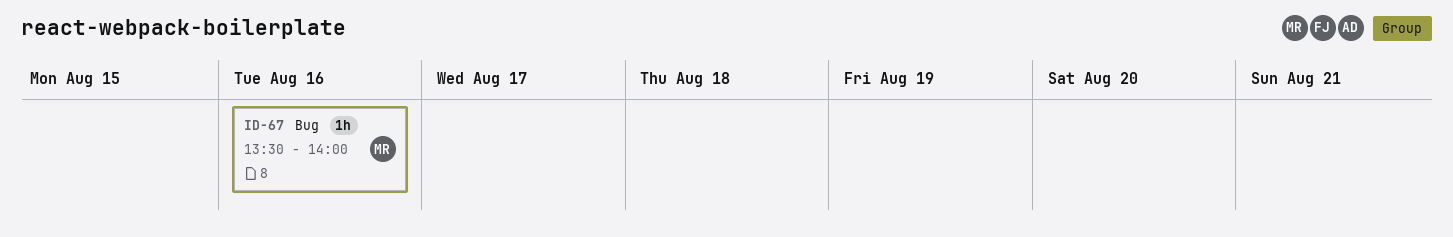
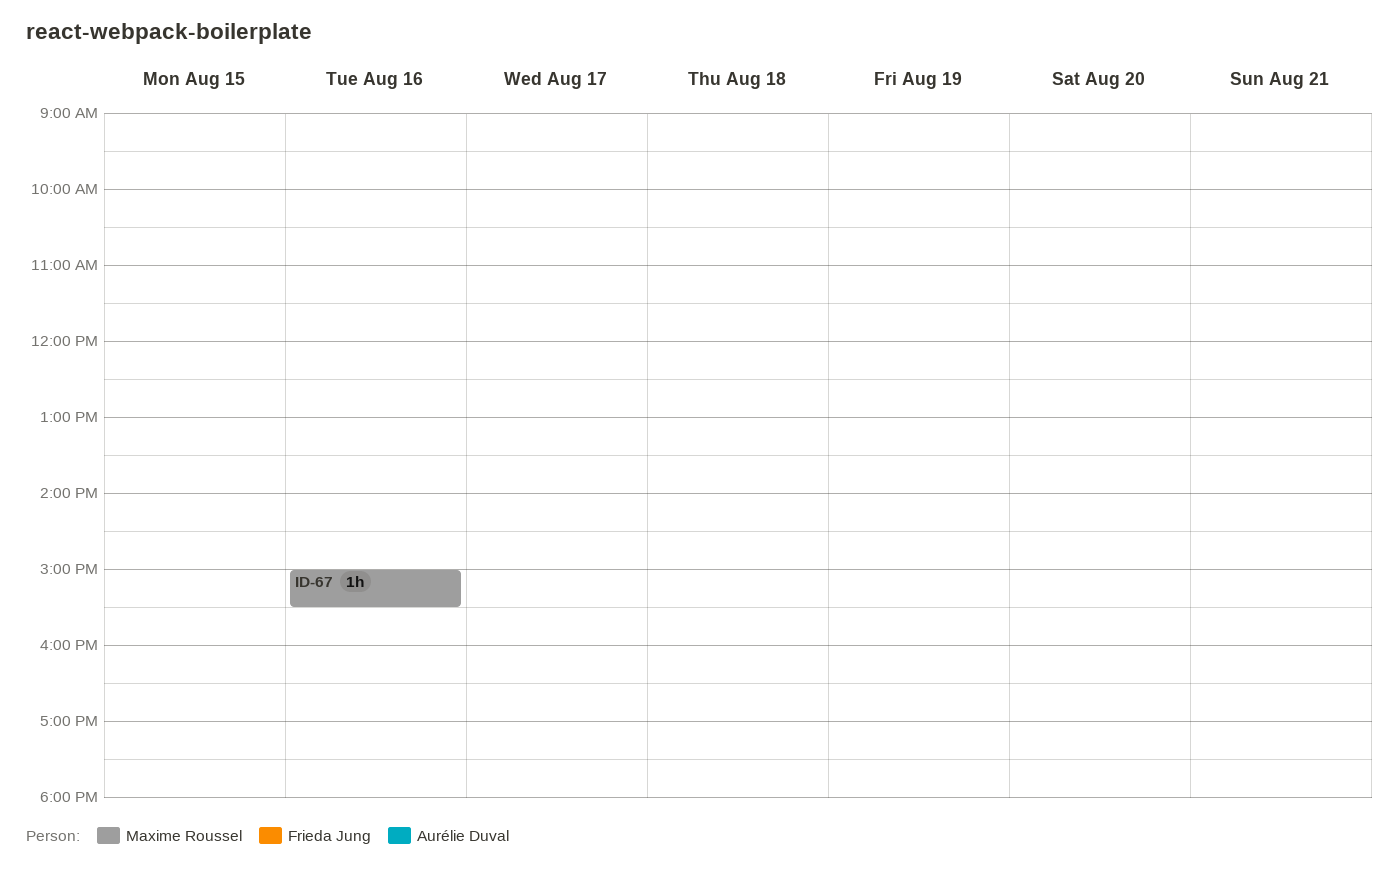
ID-67, begins: 13:30 -> 15:00
ID-67, ends: 14:00 -> 15:30

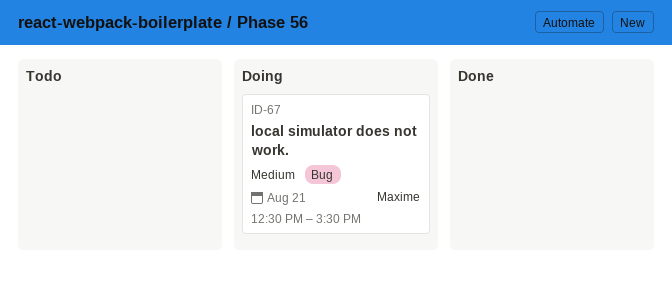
ID-67, day: Aug 16 -> Aug 21
ID-67, begins: 15:00 -> 12:30

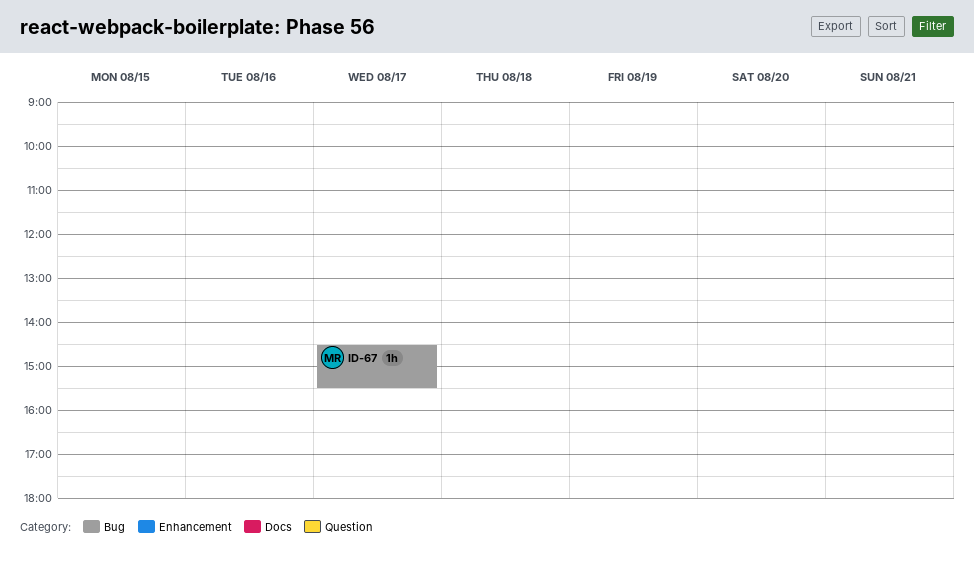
ID-67, day: Aug 21 -> Aug 17
ID-67, begins: 12:30 -> 14:30

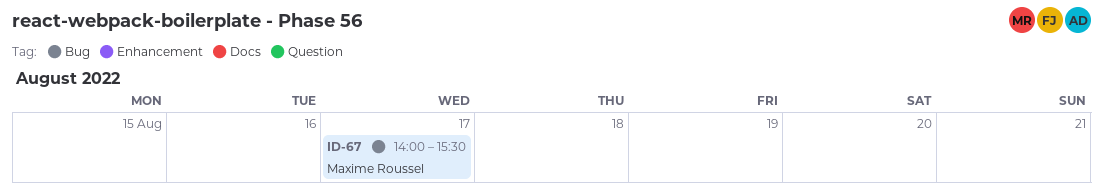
ID-67, begins: 14:30 -> 14:00

